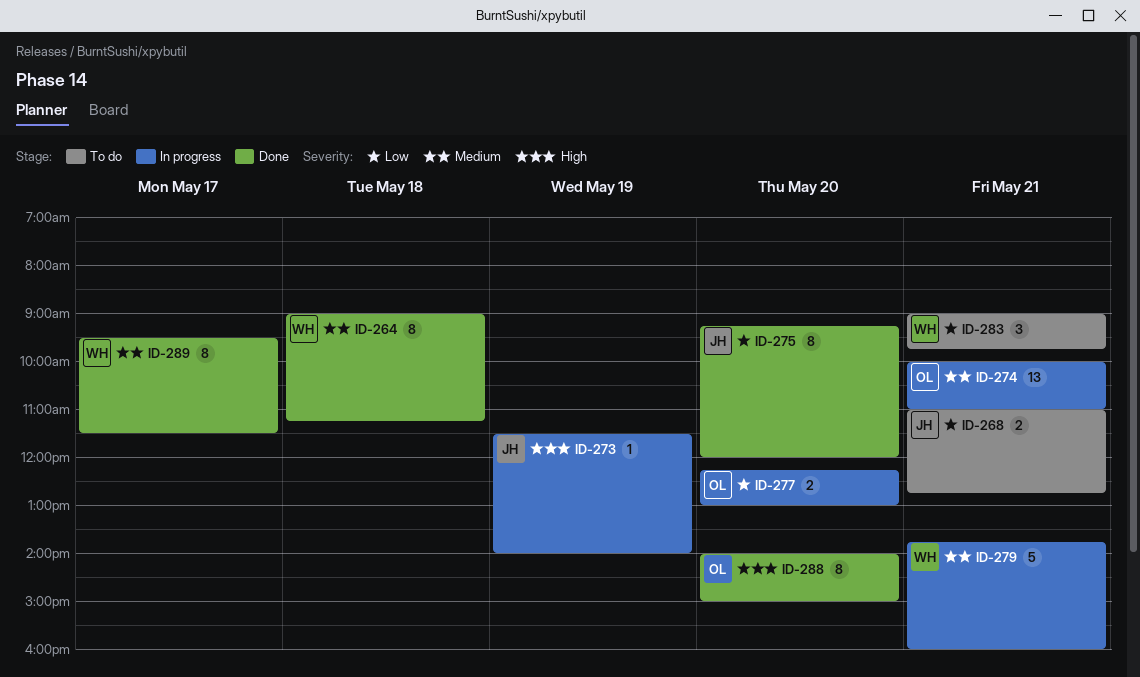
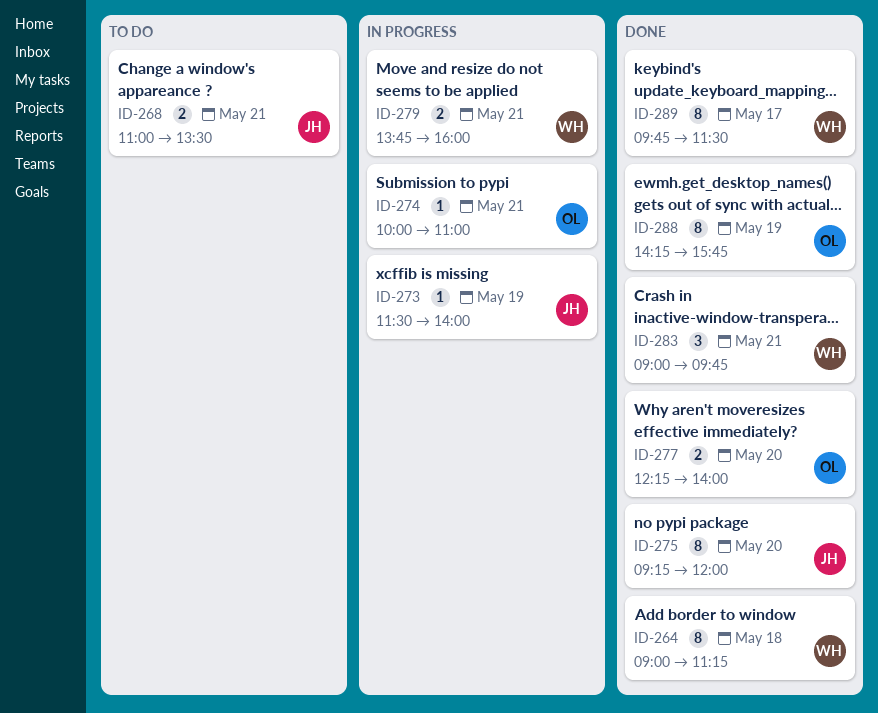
ID-268, ends: 12:45 -> 13:30
ID-274, estimate: 13 -> 1
ID-277, status: In progress -> Done
ID-277, ends: 13:00 -> 14:00
ID-279, estimate: 5 -> 2
ID-283, status: To do -> Done
ID-288, day: May 20 -> May 19
ID-288, begins: 14:00 -> 14:15
ID-288, ends: 15:00 -> 15:45
ID-289, begins: 09:30 -> 09:45

